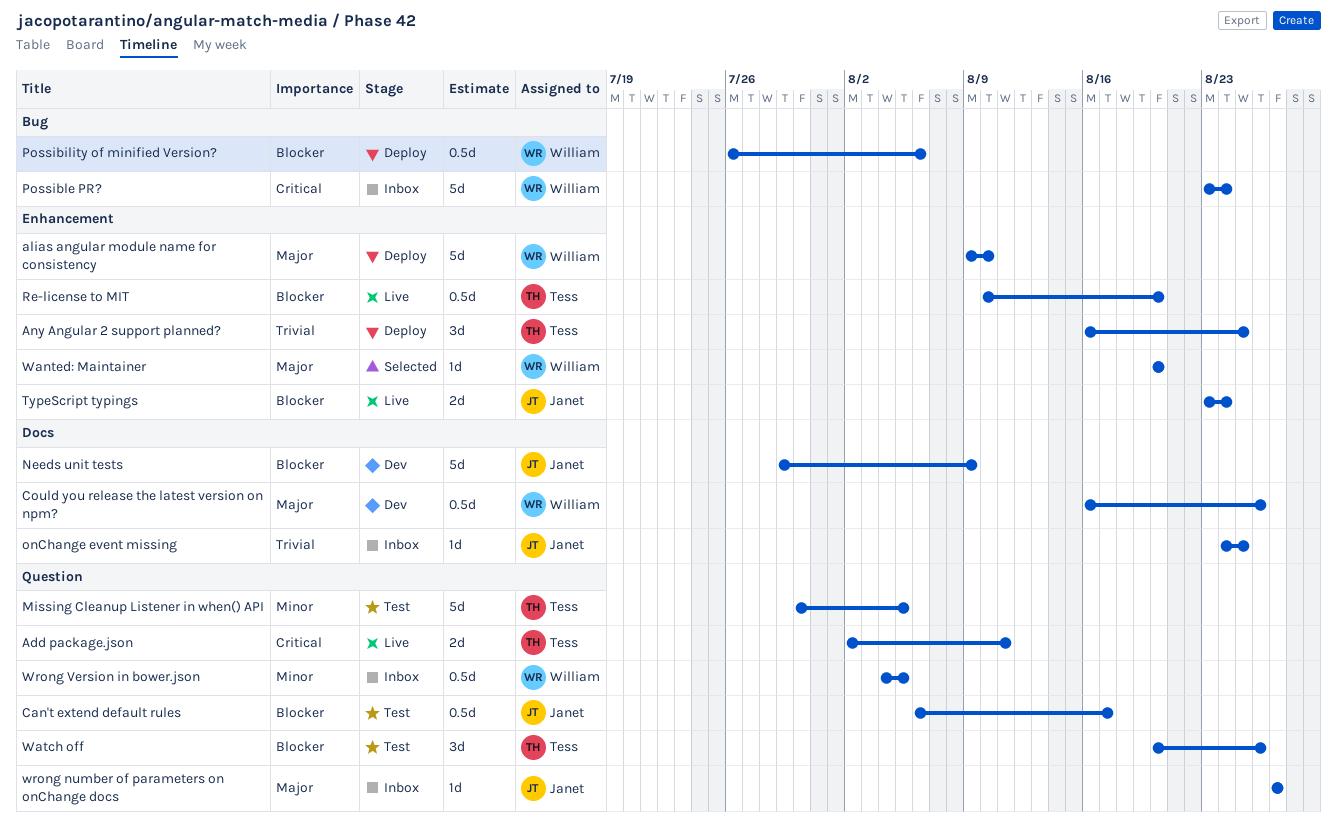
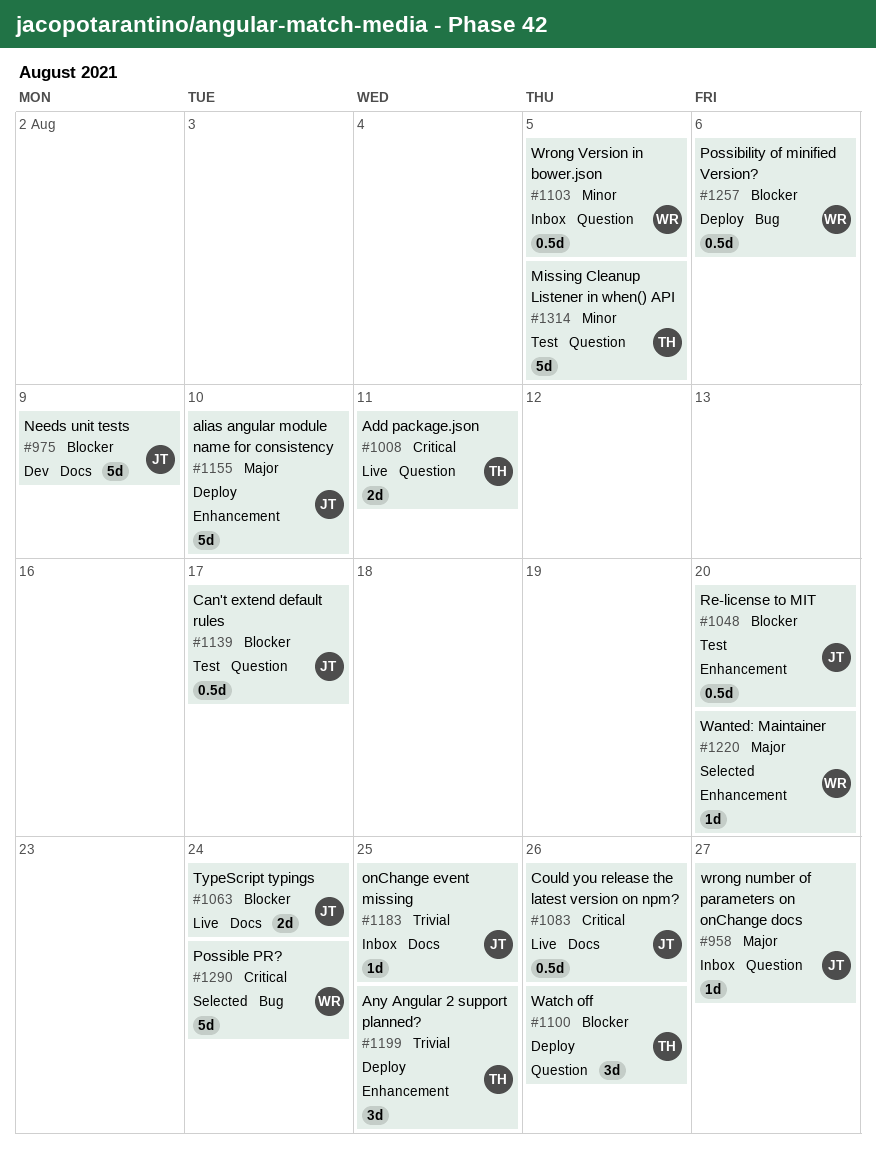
alias angular module name for consistency, owner: William -> Janet
Could you release the latest version on npm?, status: Dev -> Live
Could you release the latest version on npm?, owner: William -> Janet
Could you release the latest version on npm?, priority: Major -> Critical
Possible PR?, status: Inbox -> Selected
Re-license to MIT, status: Live -> Test
Re-license to MIT, owner: Tess -> Janet
TypeScript typings, label: Enhancement -> Docs
Watch off, status: Test -> Deploy

